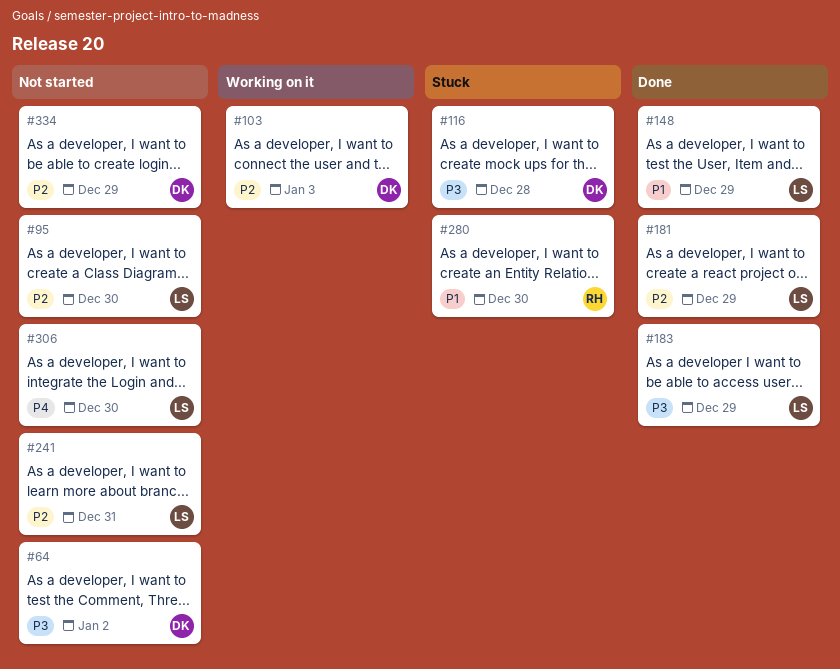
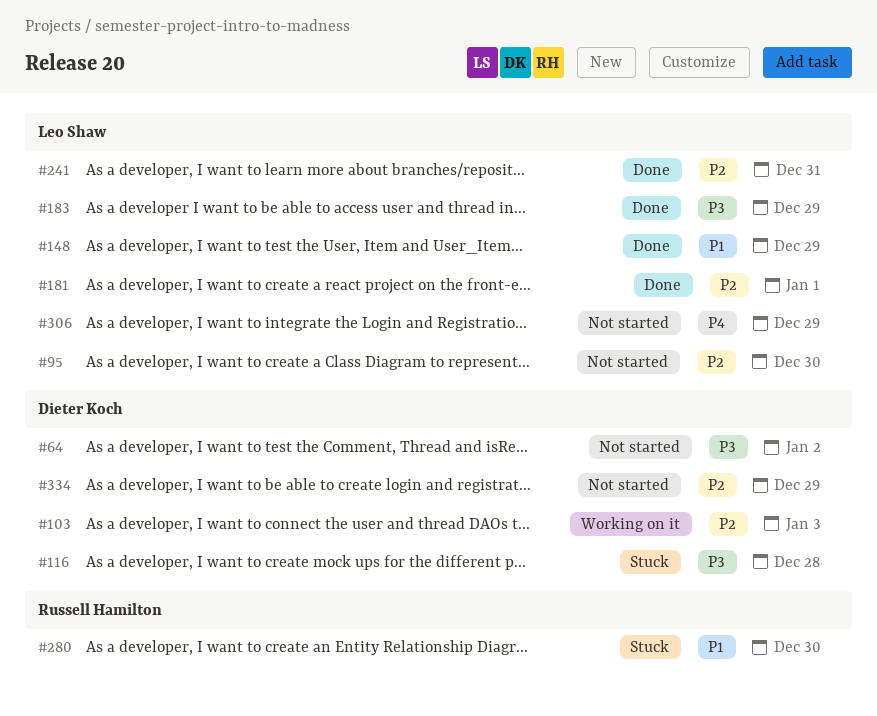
#181, due: Dec 29 -> Jan 1
#241, status: Not started -> Done
#306, due: Dec 30 -> Dec 29

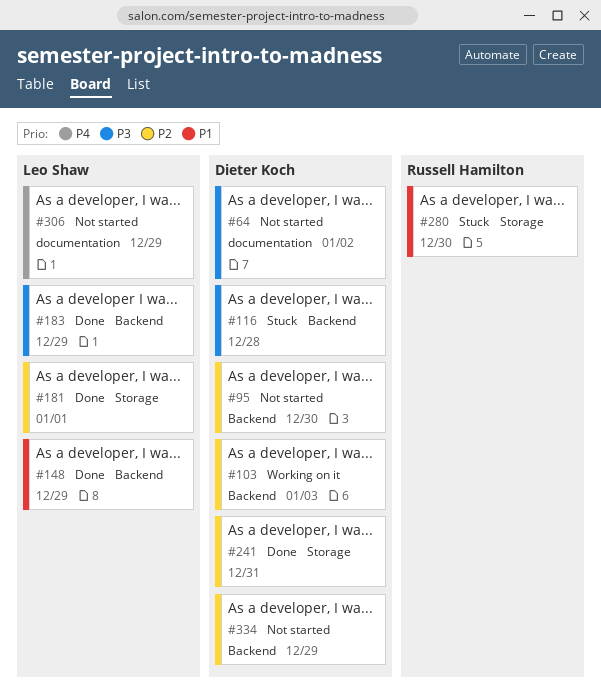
#95, owner: Leo Shaw -> Dieter Koch
#241, owner: Leo Shaw -> Dieter Koch

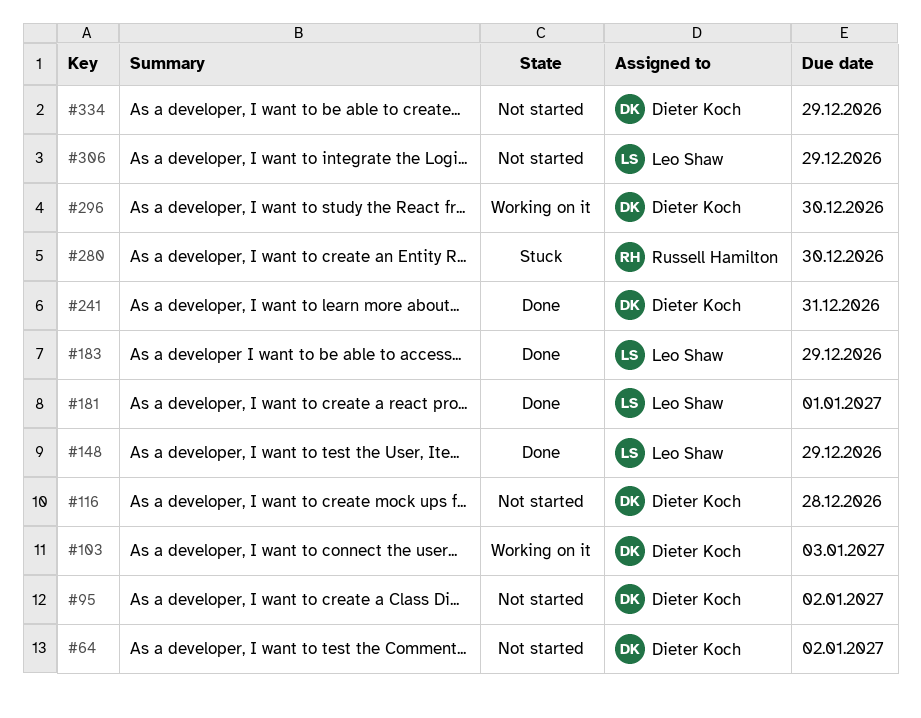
#95, due: Dec 30 -> Jan 2
#116, status: Stuck -> Not started
#296: none -> present

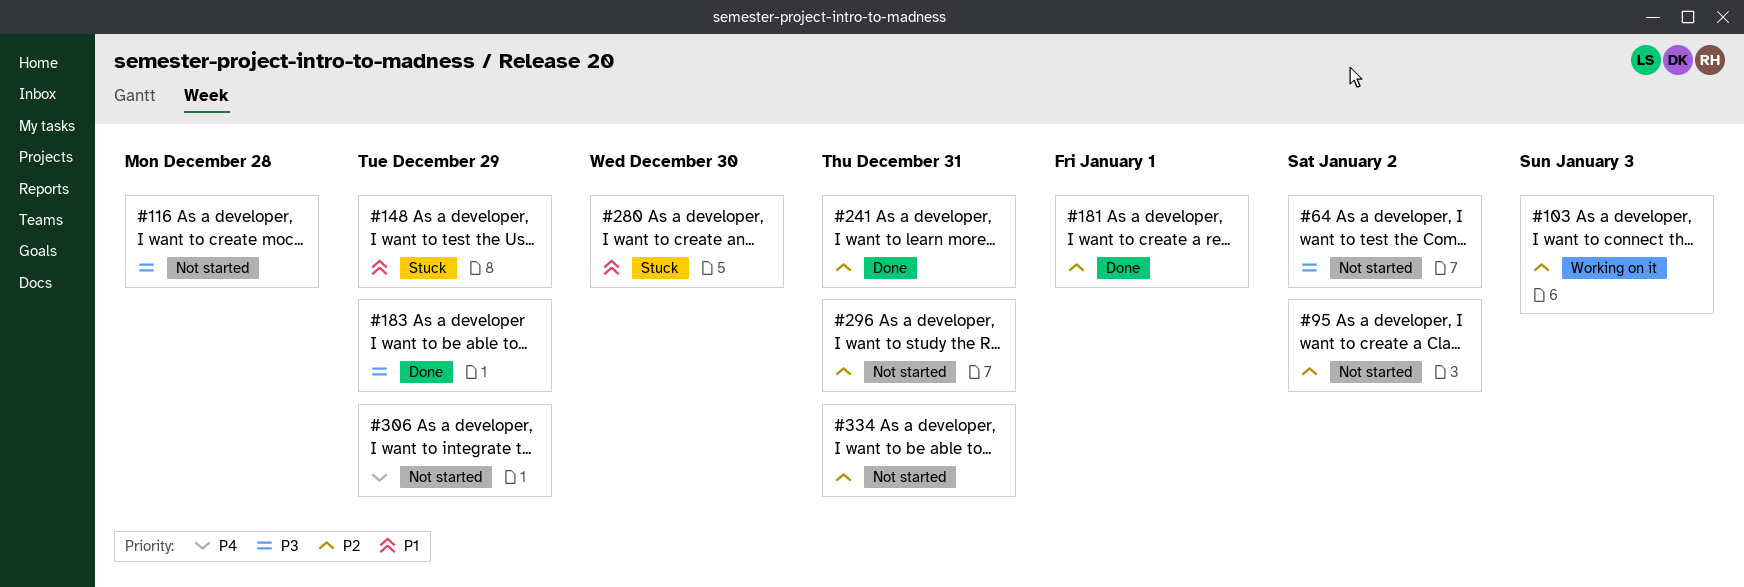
#148, status: Done -> Stuck
#296, status: Working on it -> Not started
#296, due: Dec 30 -> Dec 31
#334, due: Dec 29 -> Dec 31

